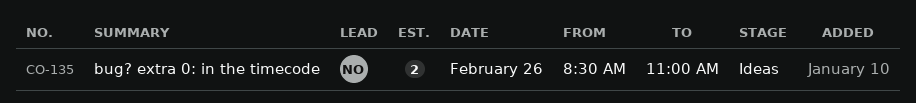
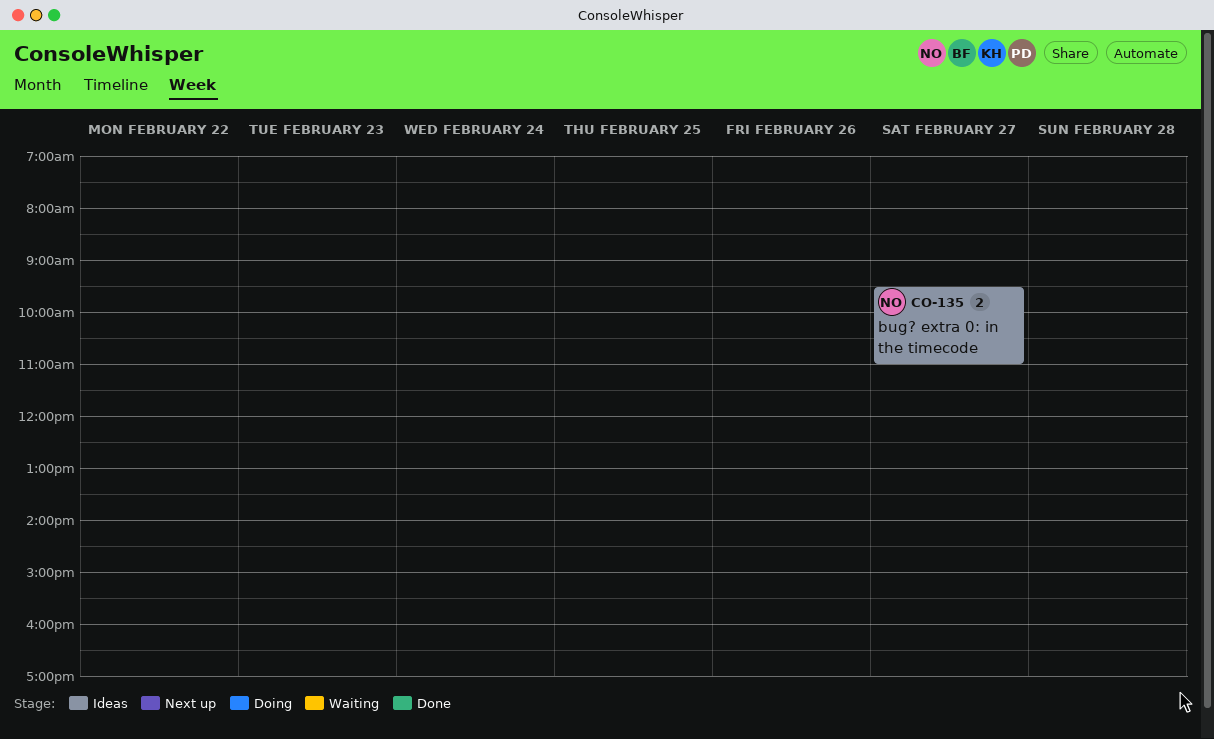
CO-135, day: Feb 26 -> Feb 27
CO-135, begins: 08:30 -> 09:30

